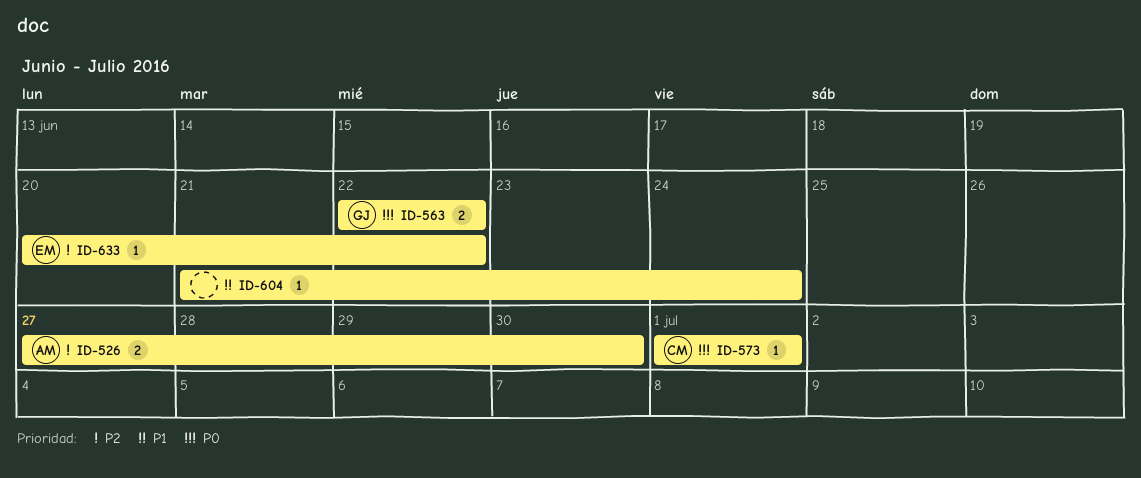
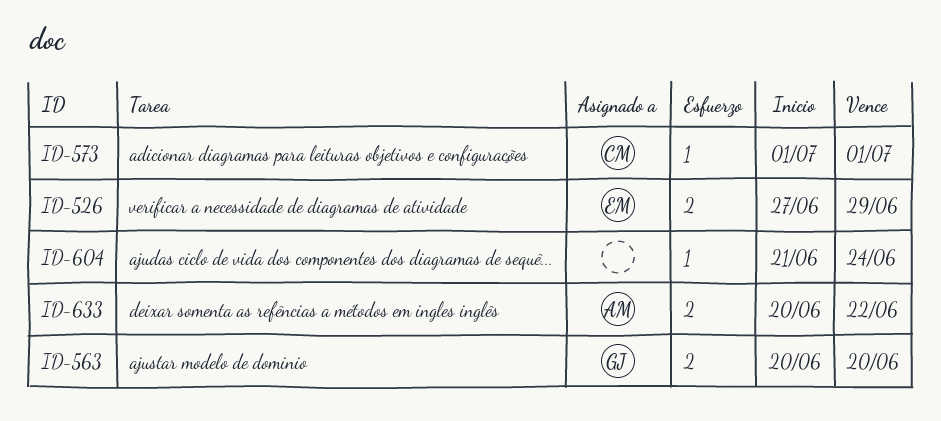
ID-526, owner: AM -> EM
ID-526, due: Jun 30 -> Jun 29
ID-563, start: Jun 22 -> Jun 20
ID-563, due: Jun 22 -> Jun 20
ID-633, owner: EM -> AM
ID-633, estimate: 1 -> 2

